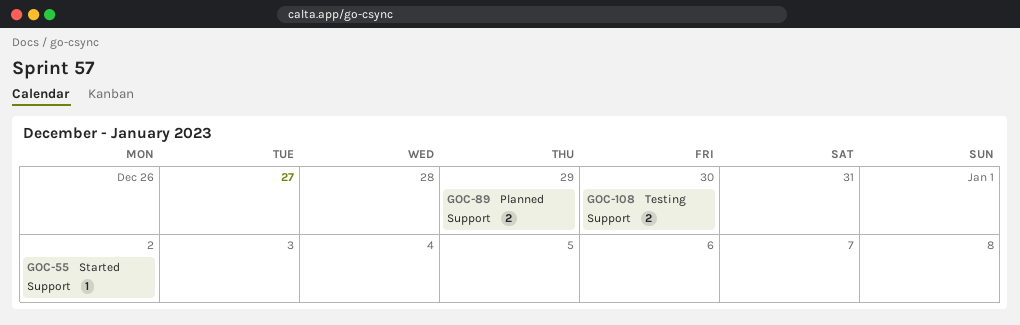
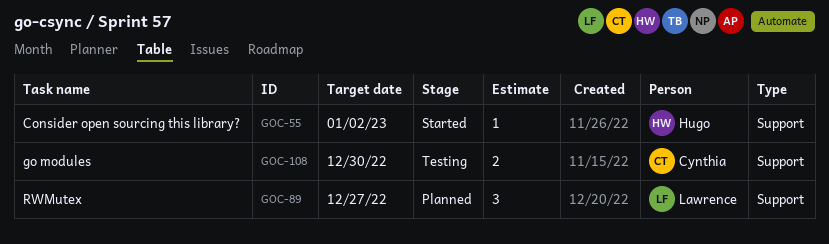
GOC-89, estimate: 2 -> 3
GOC-89, due: Dec 29 -> Dec 27

